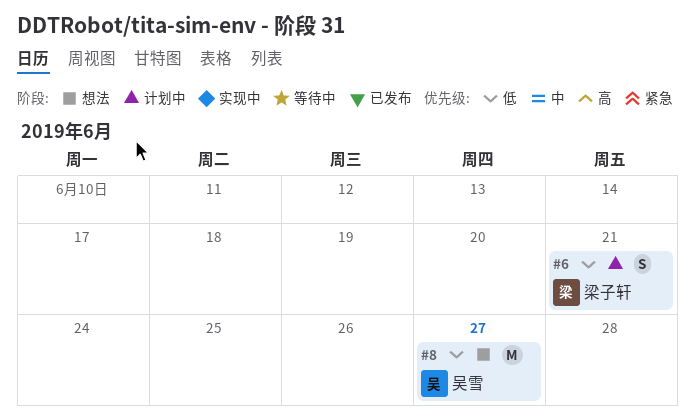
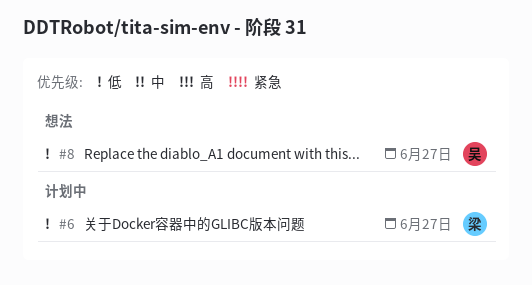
#6, due: Jun 21 -> Jun 27

